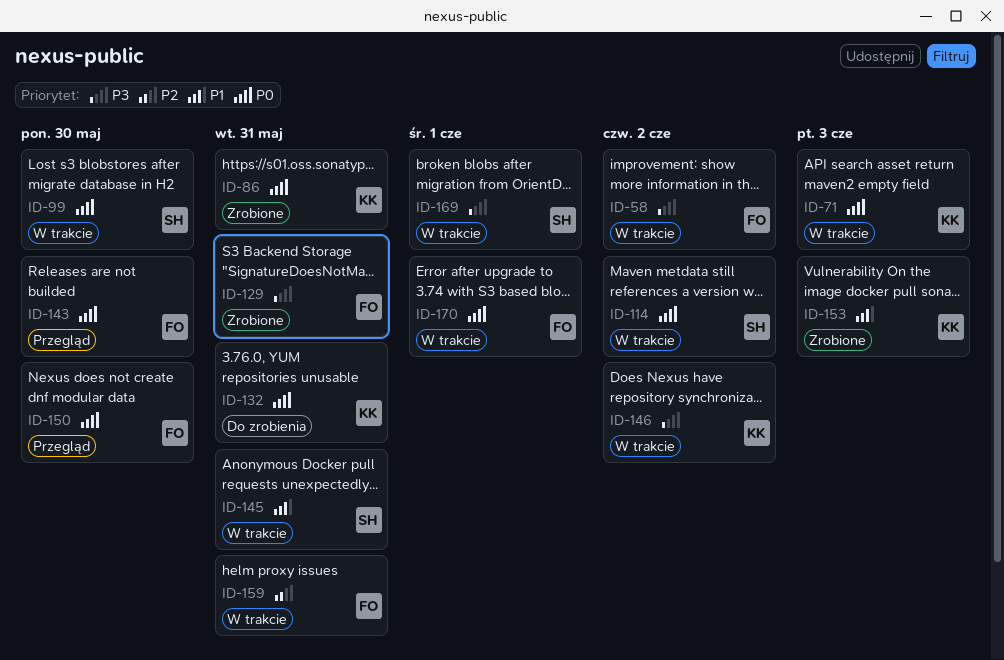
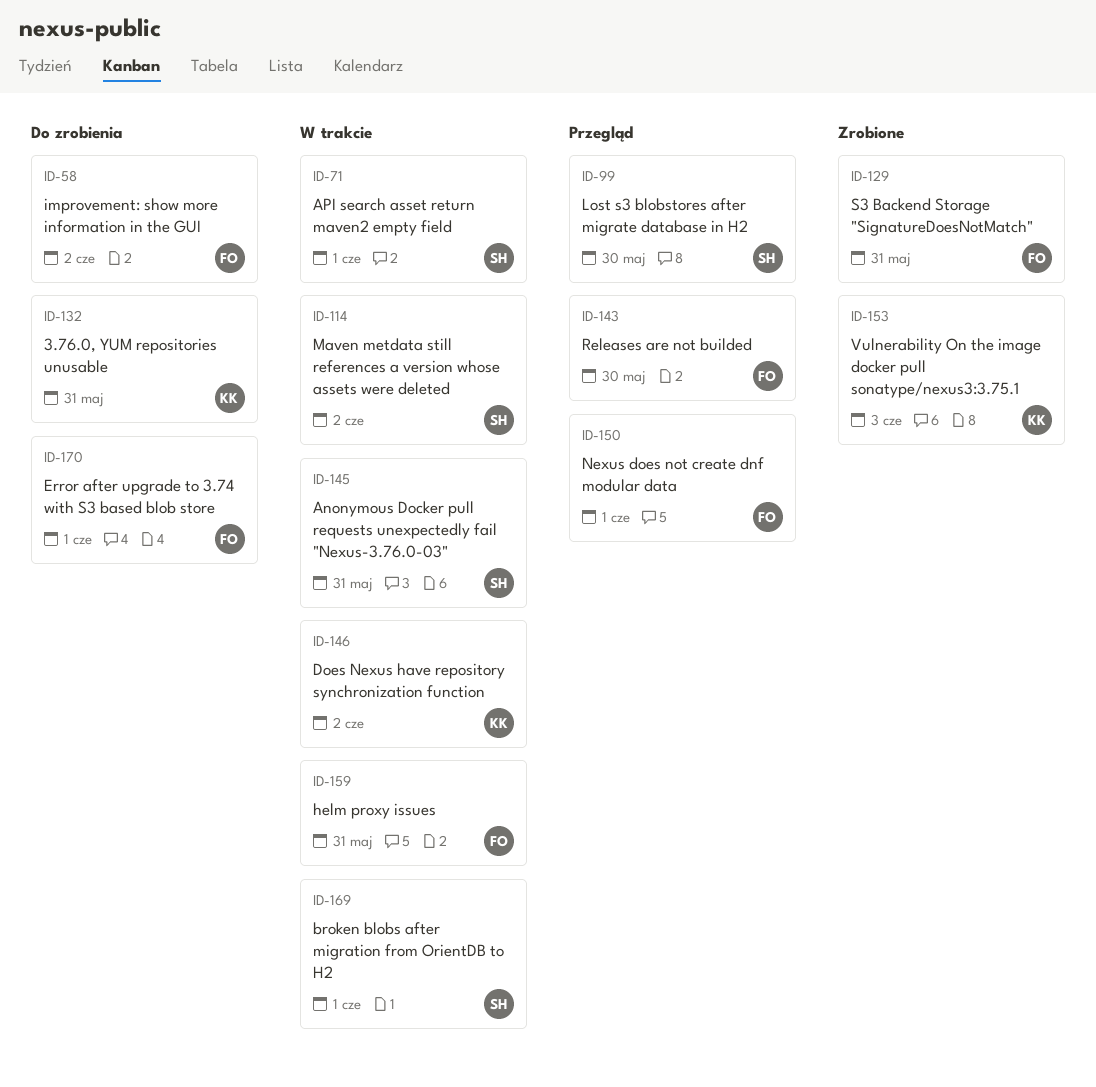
ID-58, status: W trakcie -> Do zrobienia
ID-71, owner: KK -> SH
ID-71, due: Jun 3 -> Jun 1
ID-86: present -> none
ID-99, status: W trakcie -> Przegląd
ID-150, due: May 30 -> Jun 1
ID-170, status: W trakcie -> Do zrobienia

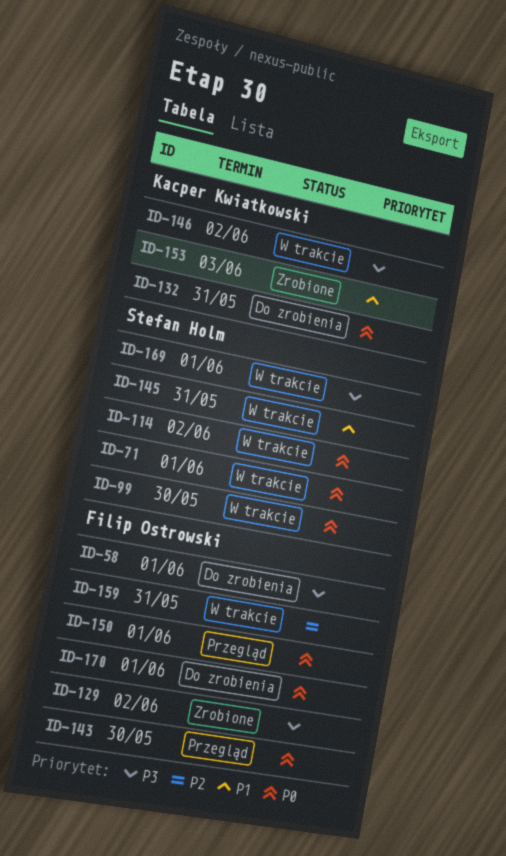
ID-58, due: Jun 2 -> Jun 1
ID-99, status: Przegląd -> W trakcie
ID-129, due: May 31 -> Jun 2

